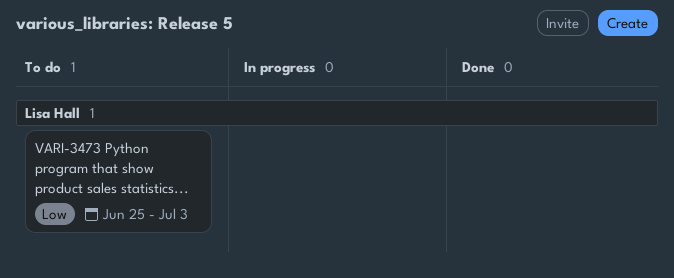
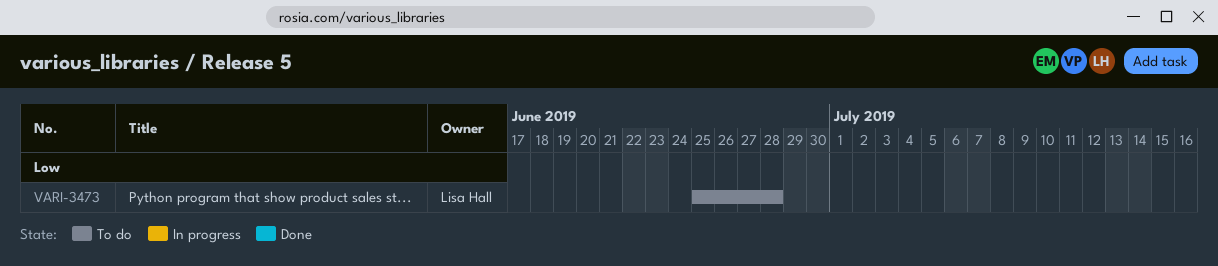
VARI-3473, due: Jul 3 -> Jun 28

